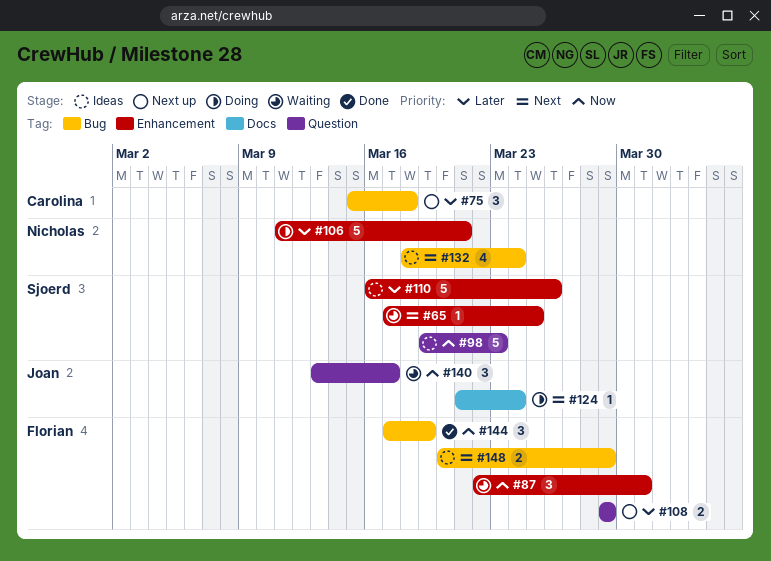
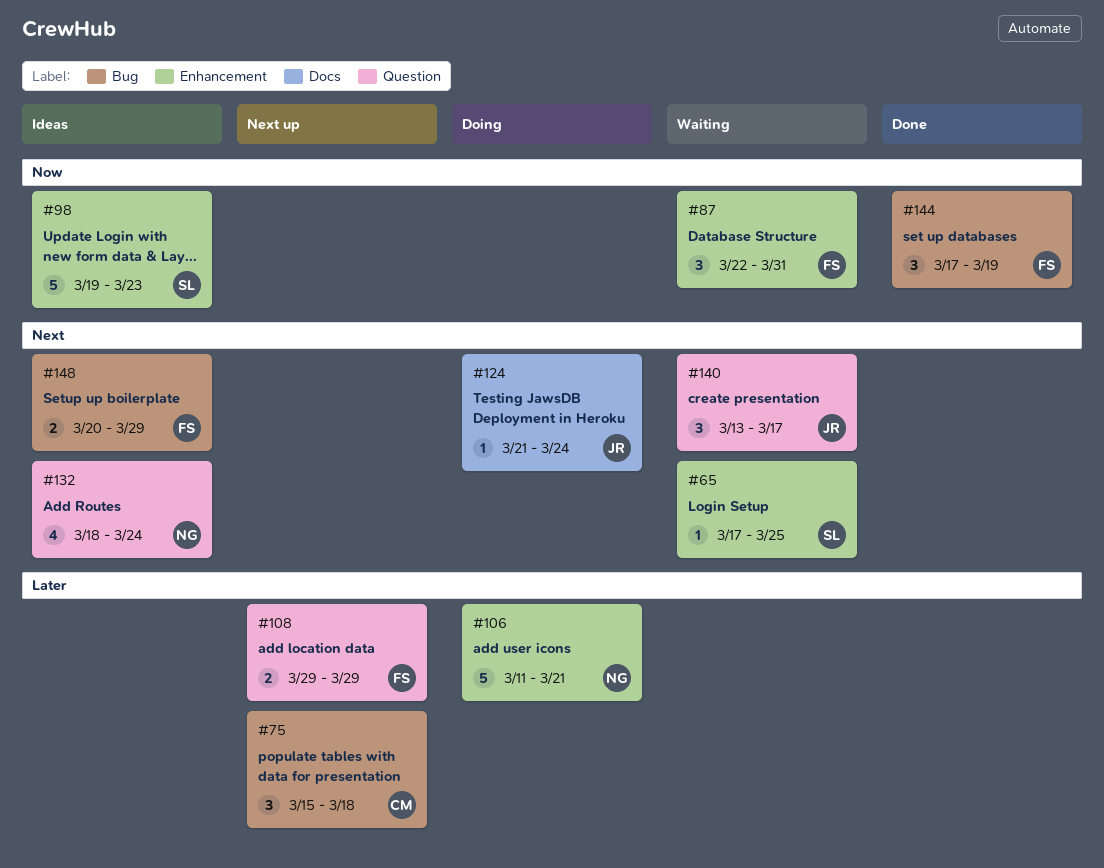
#98, label: Question -> Enhancement
#110: present -> none
#132, label: Bug -> Question
#140, priority: Now -> Next

